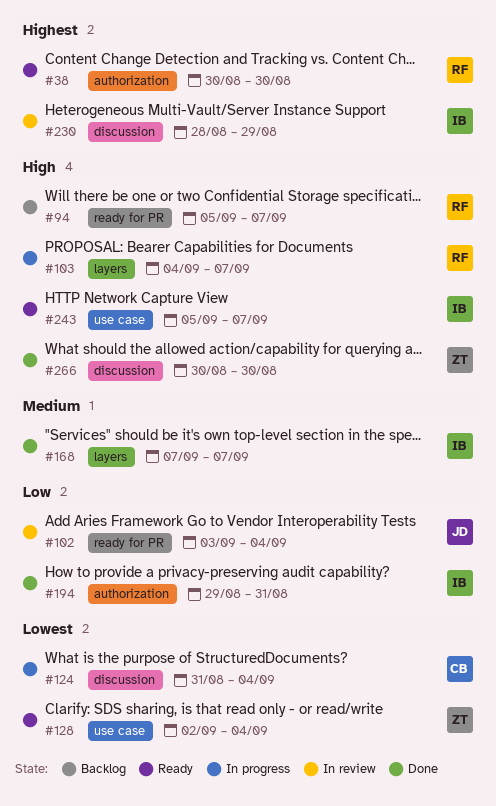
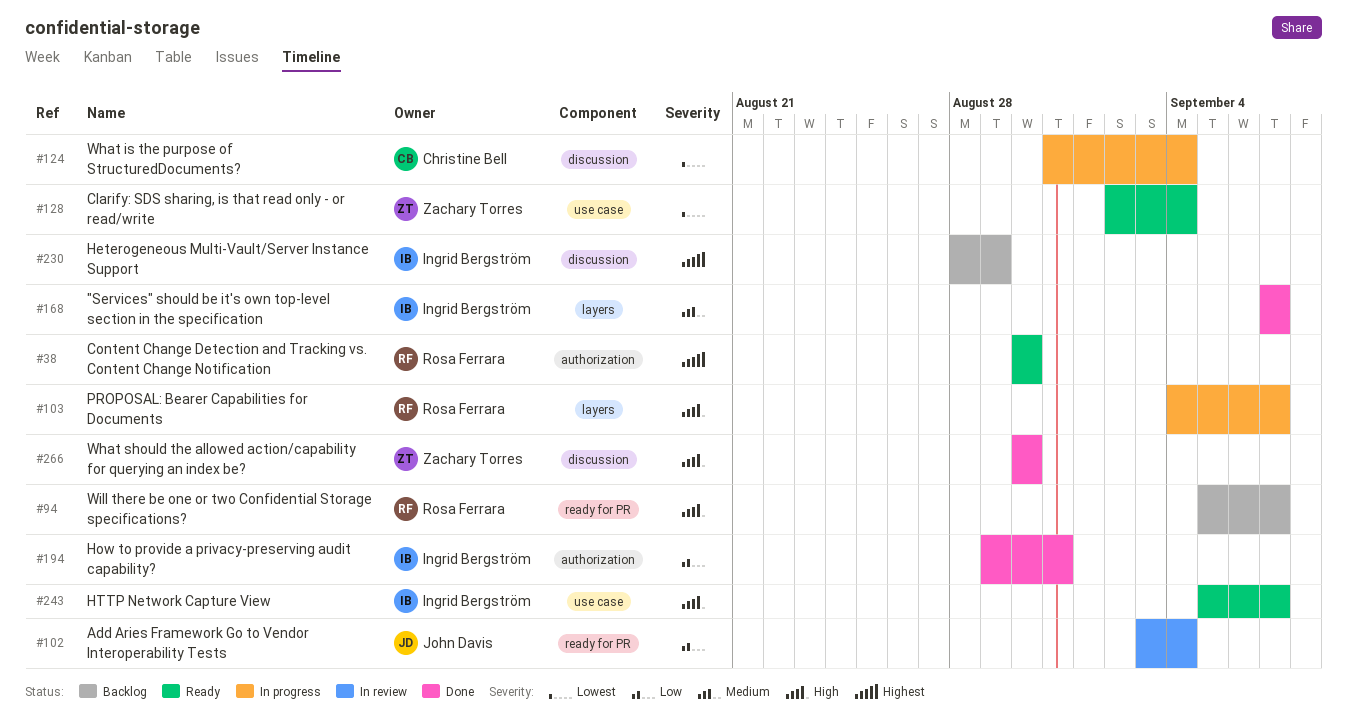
#230, status: In review -> Backlog

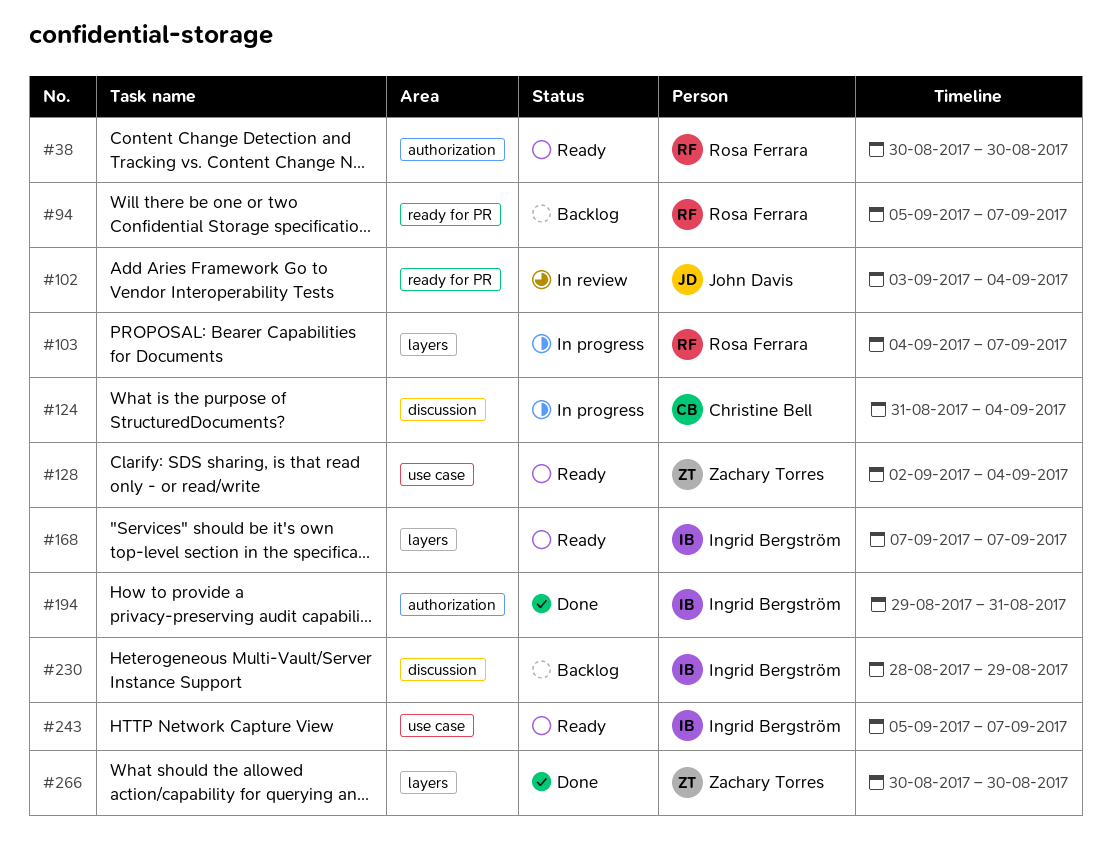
#168, status: Done -> Ready
#266, label: discussion -> layers

